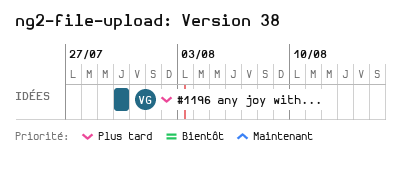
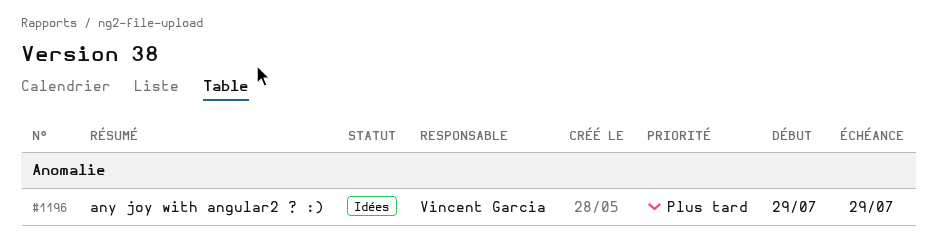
#1196, start: Jul 30 -> Jul 29
#1196, due: Jul 30 -> Jul 29

